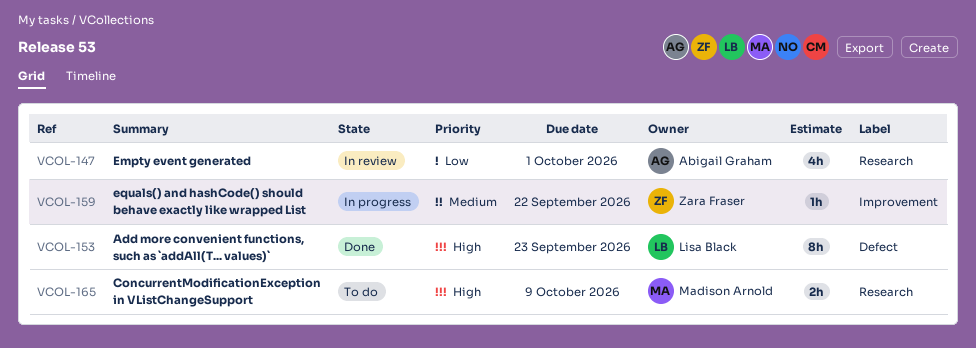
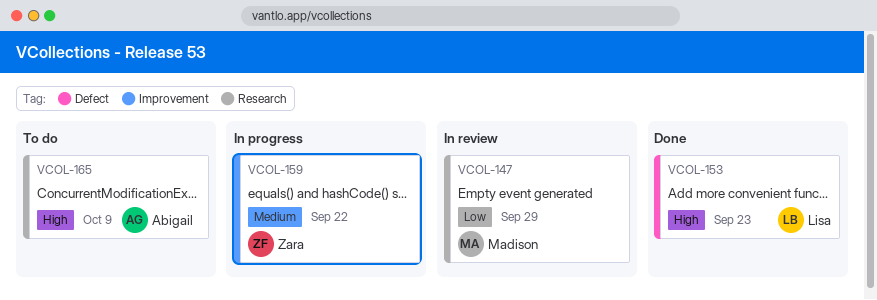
VCOL-147, owner: Abigail Graham -> Madison Arnold
VCOL-147, due: Oct 1 -> Sep 29
VCOL-165, owner: Madison Arnold -> Abigail Graham

